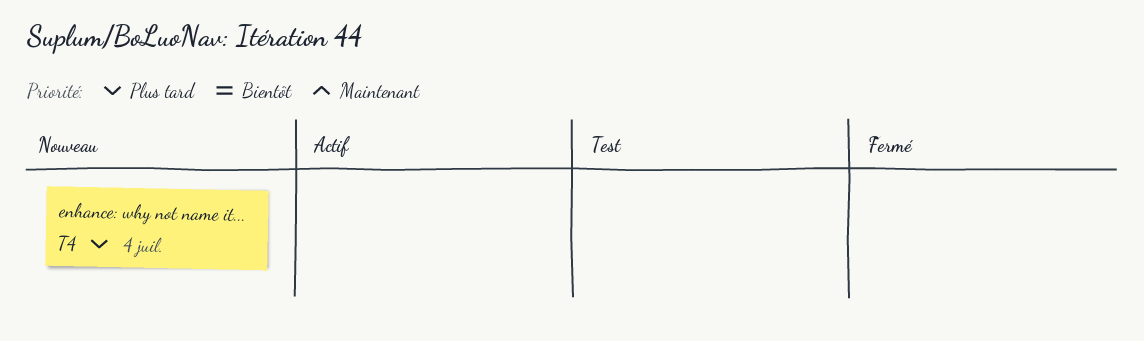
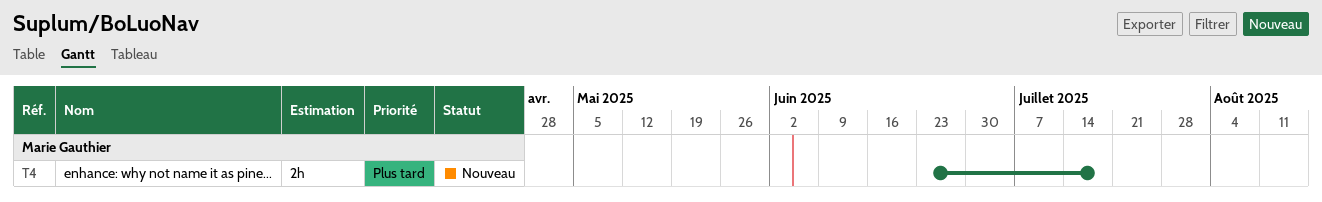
T4, due: Jul 4 -> Jul 18

